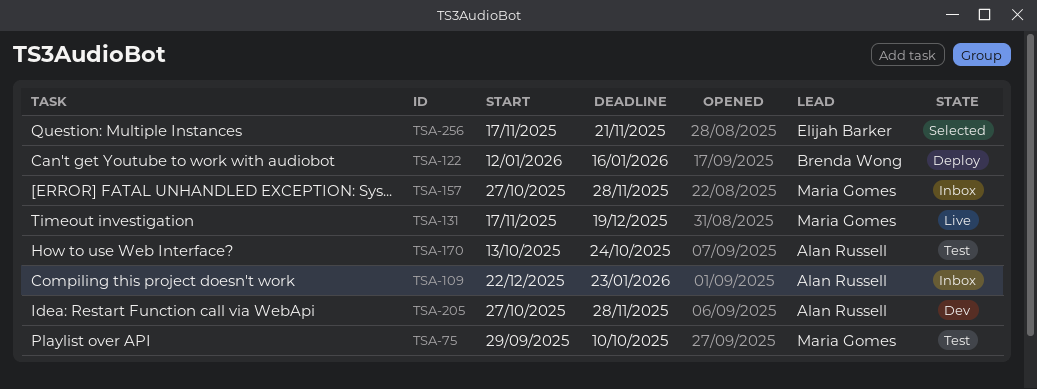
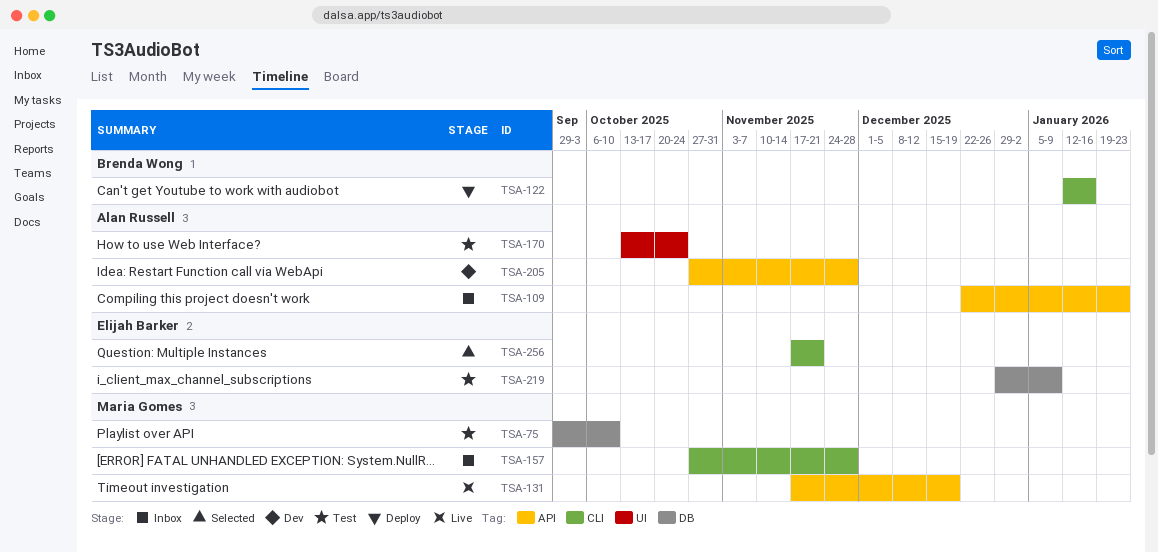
TSA-219: none -> present

